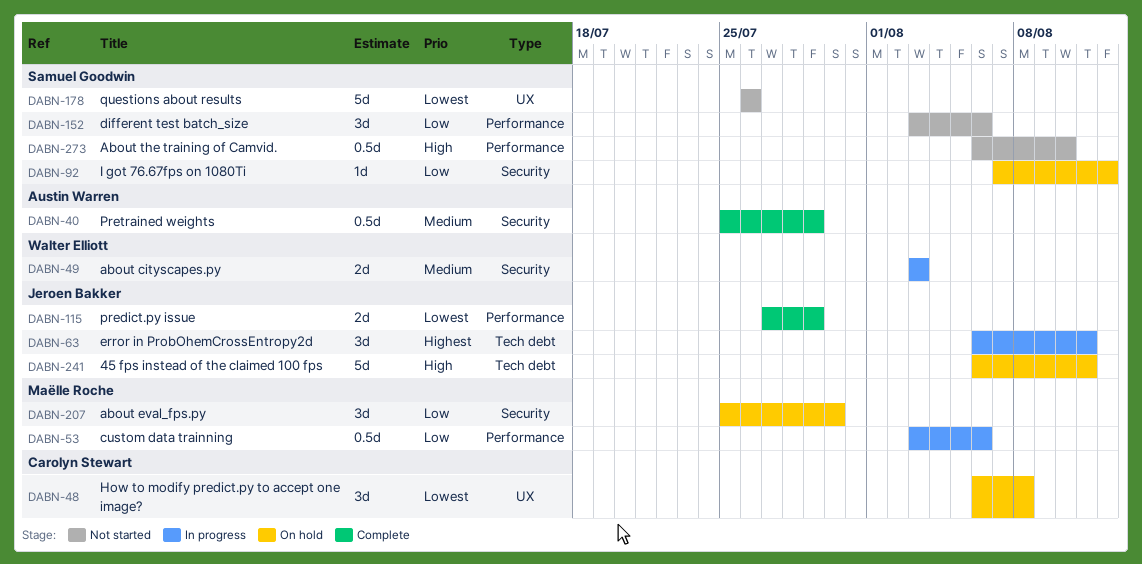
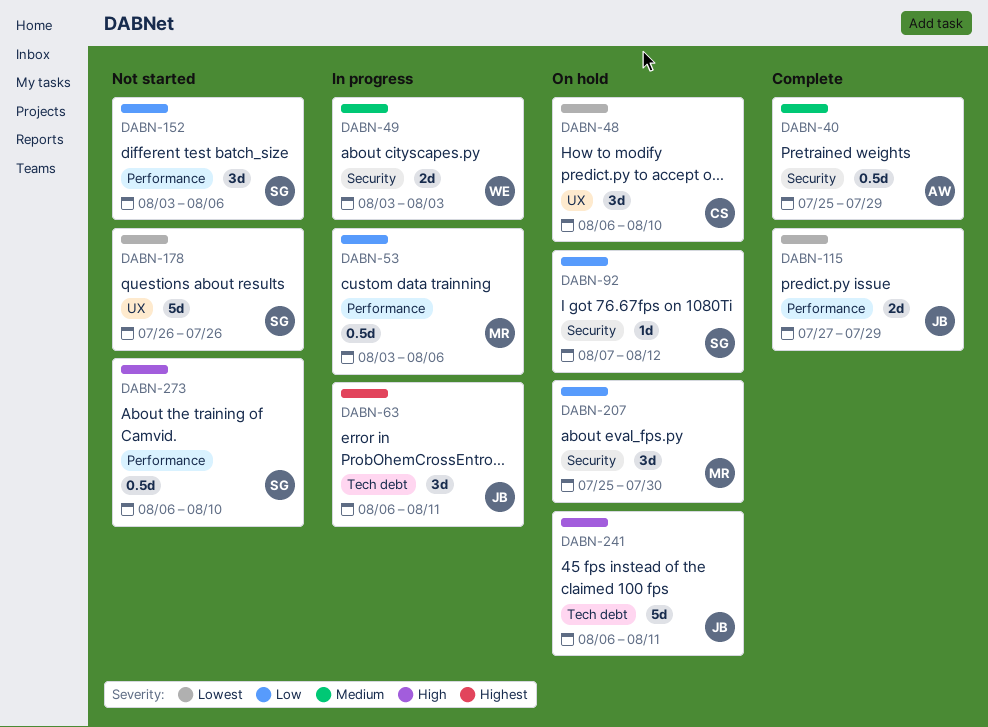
DABN-48, due: Aug 8 -> Aug 10

